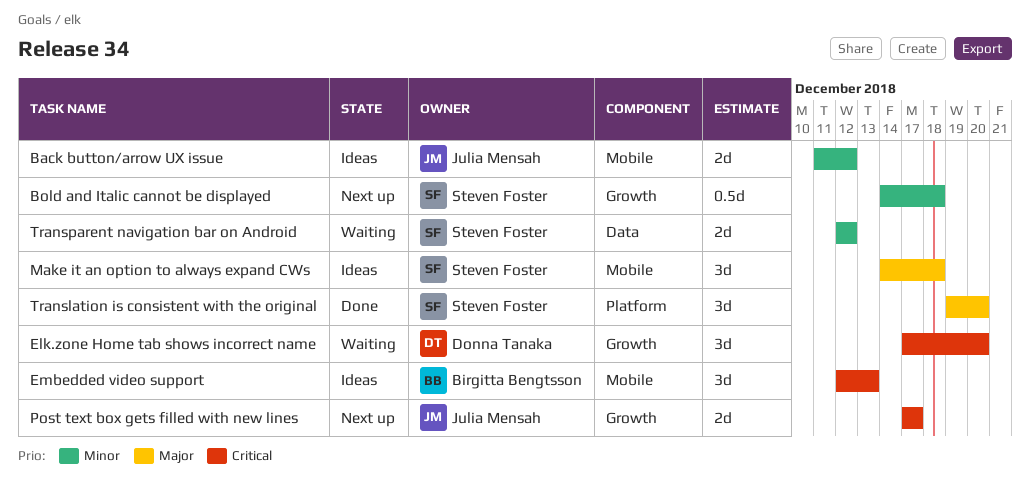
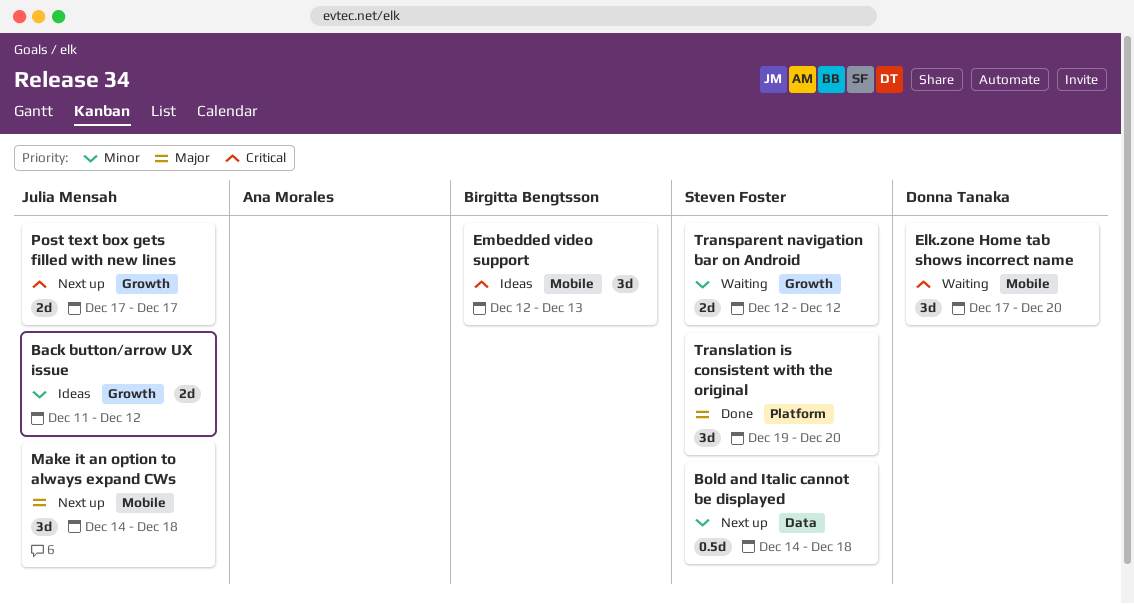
Back button/arrow UX issue, label: Mobile -> Growth
Bold and Italic cannot be displayed, label: Growth -> Data
Elk.zone Home tab shows incorrect name, label: Growth -> Mobile
Make it an option to always expand CWs, status: Ideas -> Next up
Make it an option to always expand CWs, owner: Steven Foster -> Julia Mensah
Transparent navigation bar on Android, label: Data -> Growth

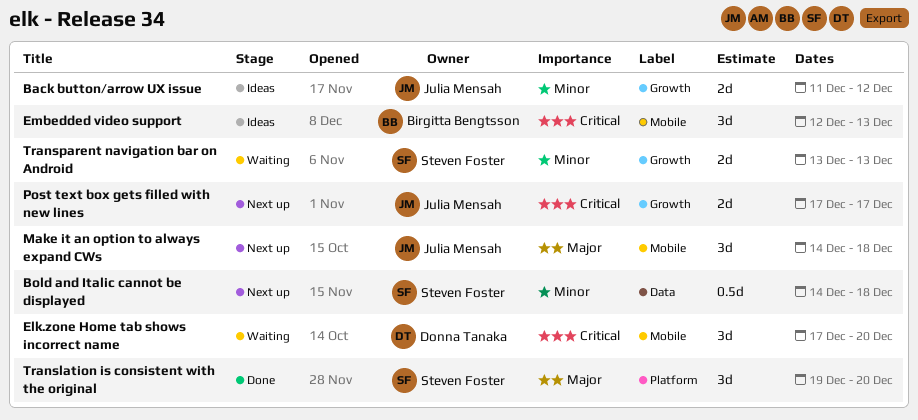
Transparent navigation bar on Android, start: Dec 12 -> Dec 13
Transparent navigation bar on Android, due: Dec 12 -> Dec 13

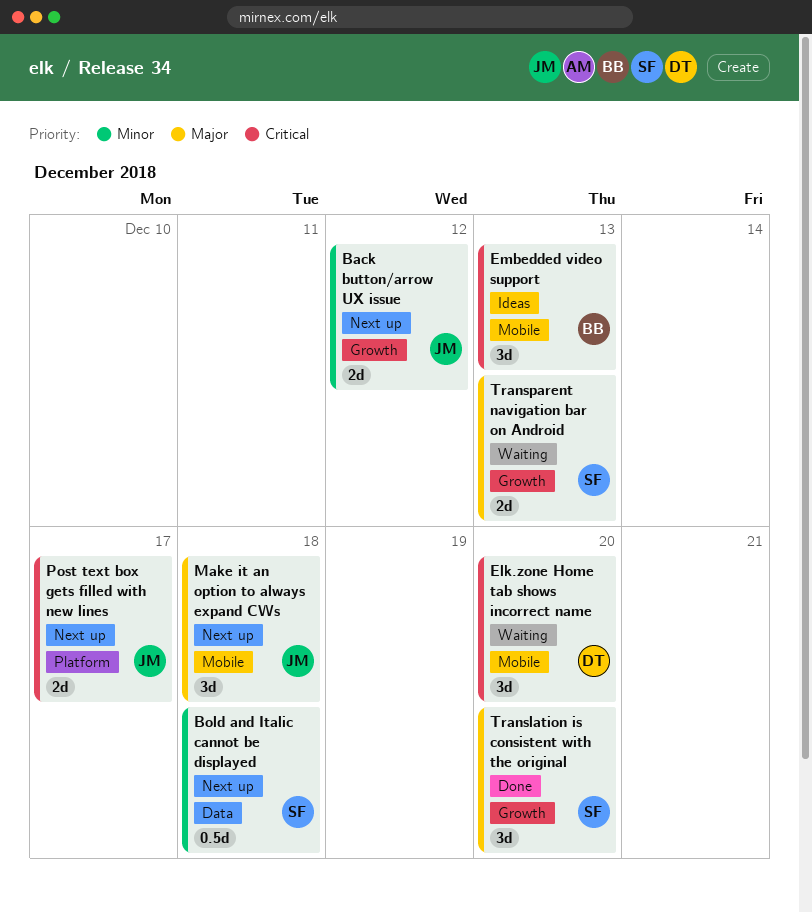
Back button/arrow UX issue, status: Ideas -> Next up
Post text box gets filled with new lines, label: Growth -> Platform
Translation is consistent with the original, label: Platform -> Growth
Transparent navigation bar on Android, priority: Minor -> Major

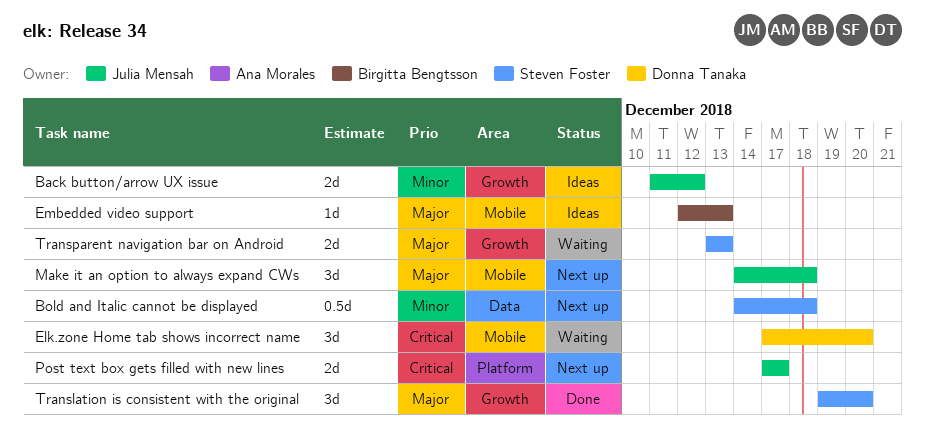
Back button/arrow UX issue, status: Next up -> Ideas
Embedded video support, priority: Critical -> Major
Embedded video support, estimate: 3d -> 1d

